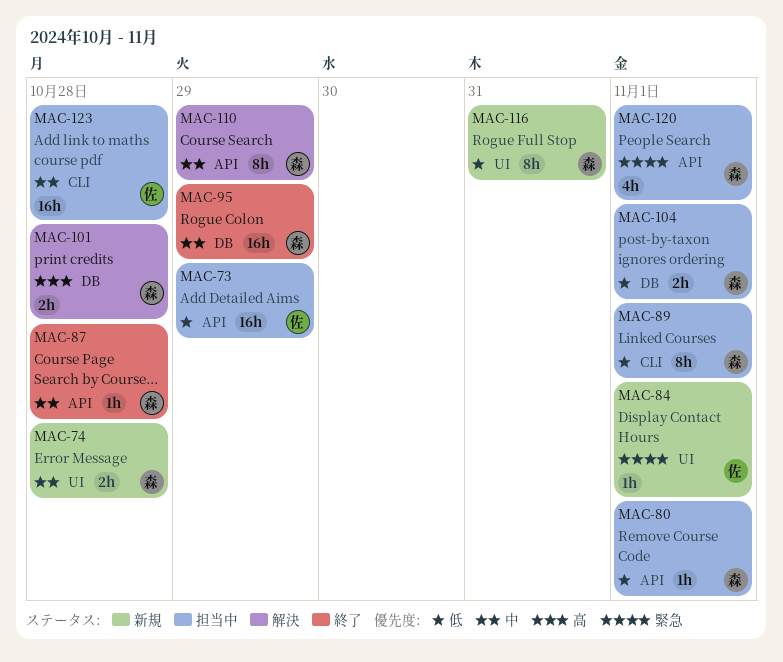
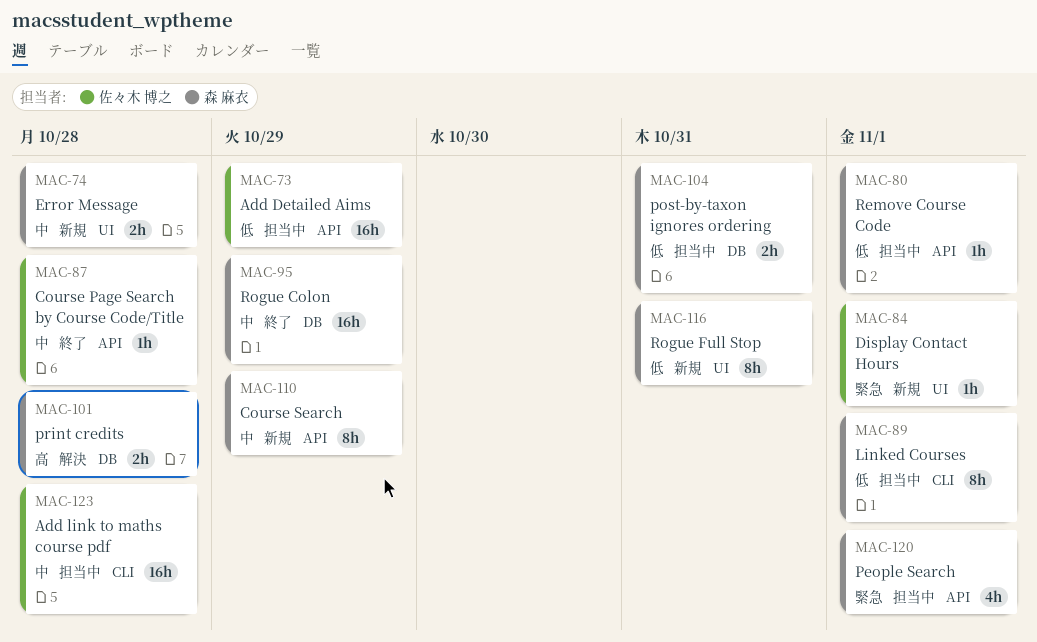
MAC-87, owner: 森 麻衣 -> 佐々木 博之
MAC-104, due: Nov 1 -> Oct 31
MAC-110, status: 解決 -> 新規

